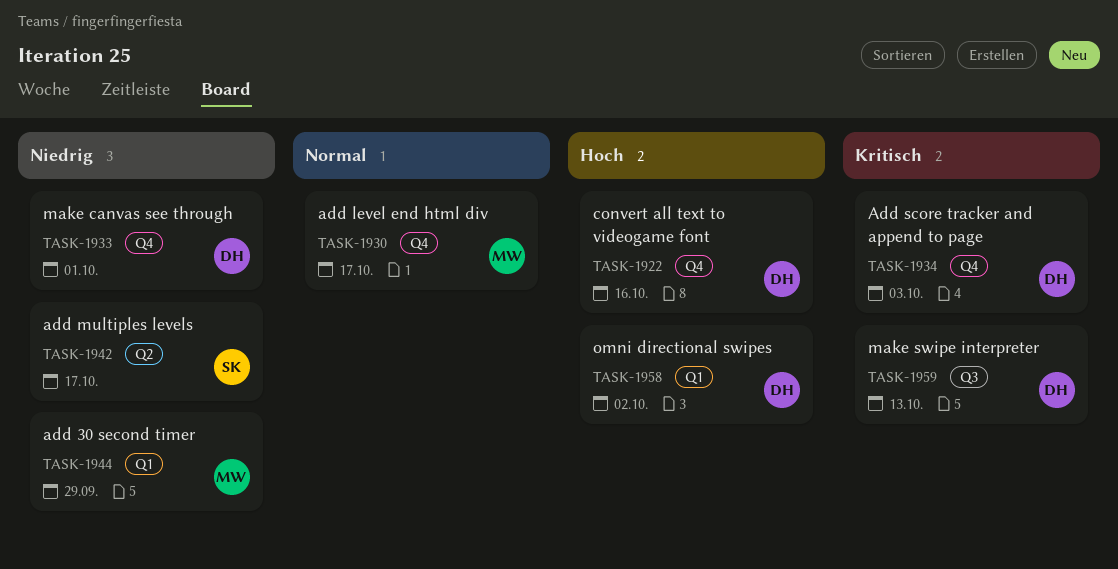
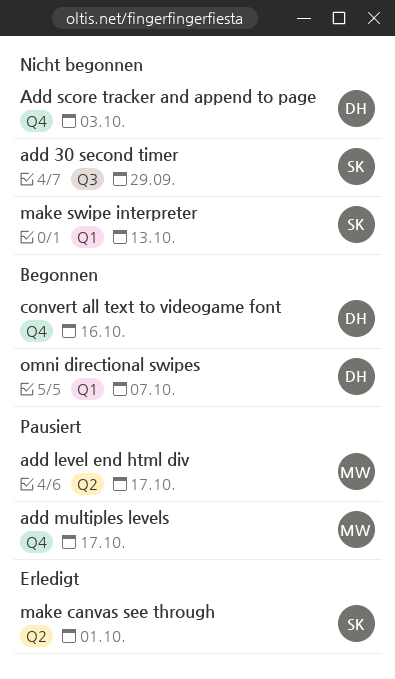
add 30 second timer, owner: MW -> SK
add 30 second timer, label: Q1 -> Q3
add level end html div, label: Q4 -> Q2
add multiples levels, owner: SK -> MW
add multiples levels, label: Q2 -> Q4
make canvas see through, owner: DH -> SK
make canvas see through, label: Q4 -> Q2
make swipe interpreter, owner: DH -> SK
make swipe interpreter, label: Q3 -> Q1
omni directional swipes, due: Oct 2 -> Oct 7

